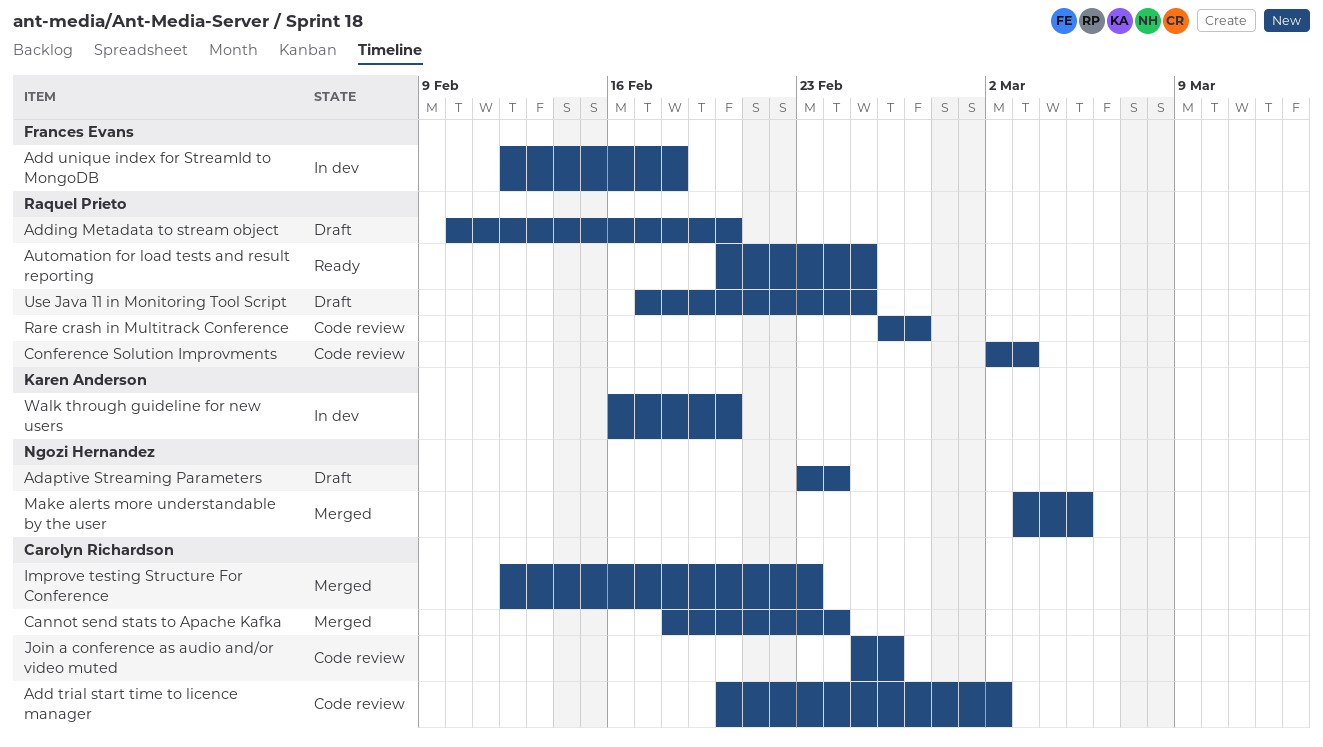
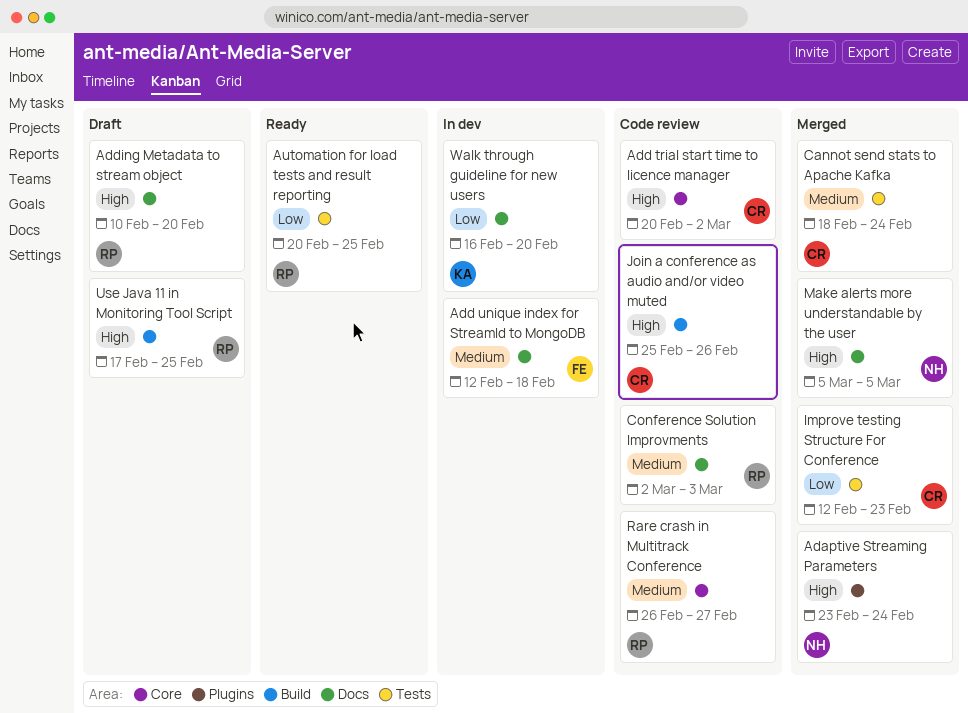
Adaptive Streaming Parameters, status: Draft -> Merged
Make alerts more understandable by the user, start: Mar 3 -> Mar 5

